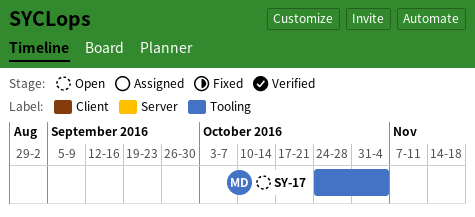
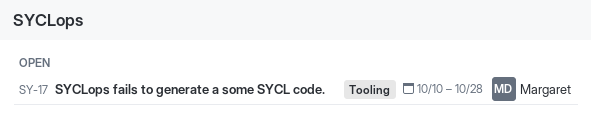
SY-17, start: Oct 24 -> Oct 10
SY-17, due: Nov 4 -> Oct 28

